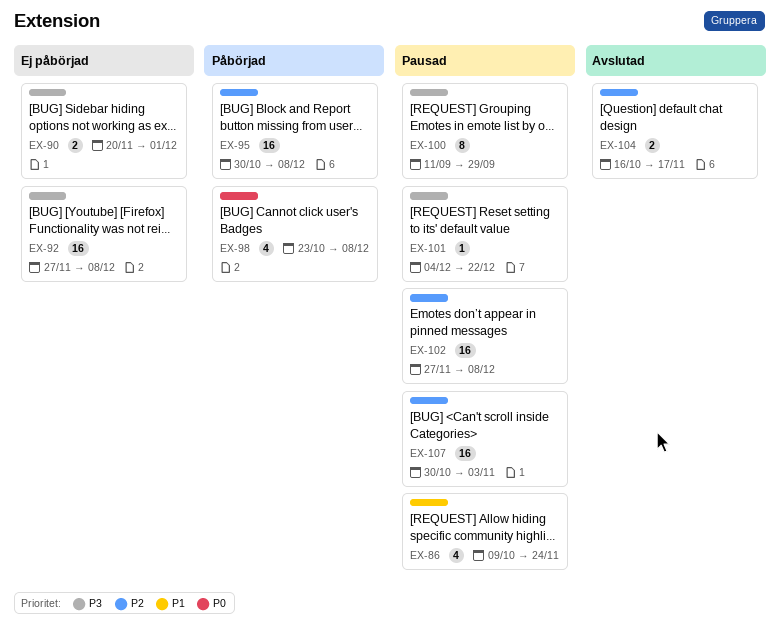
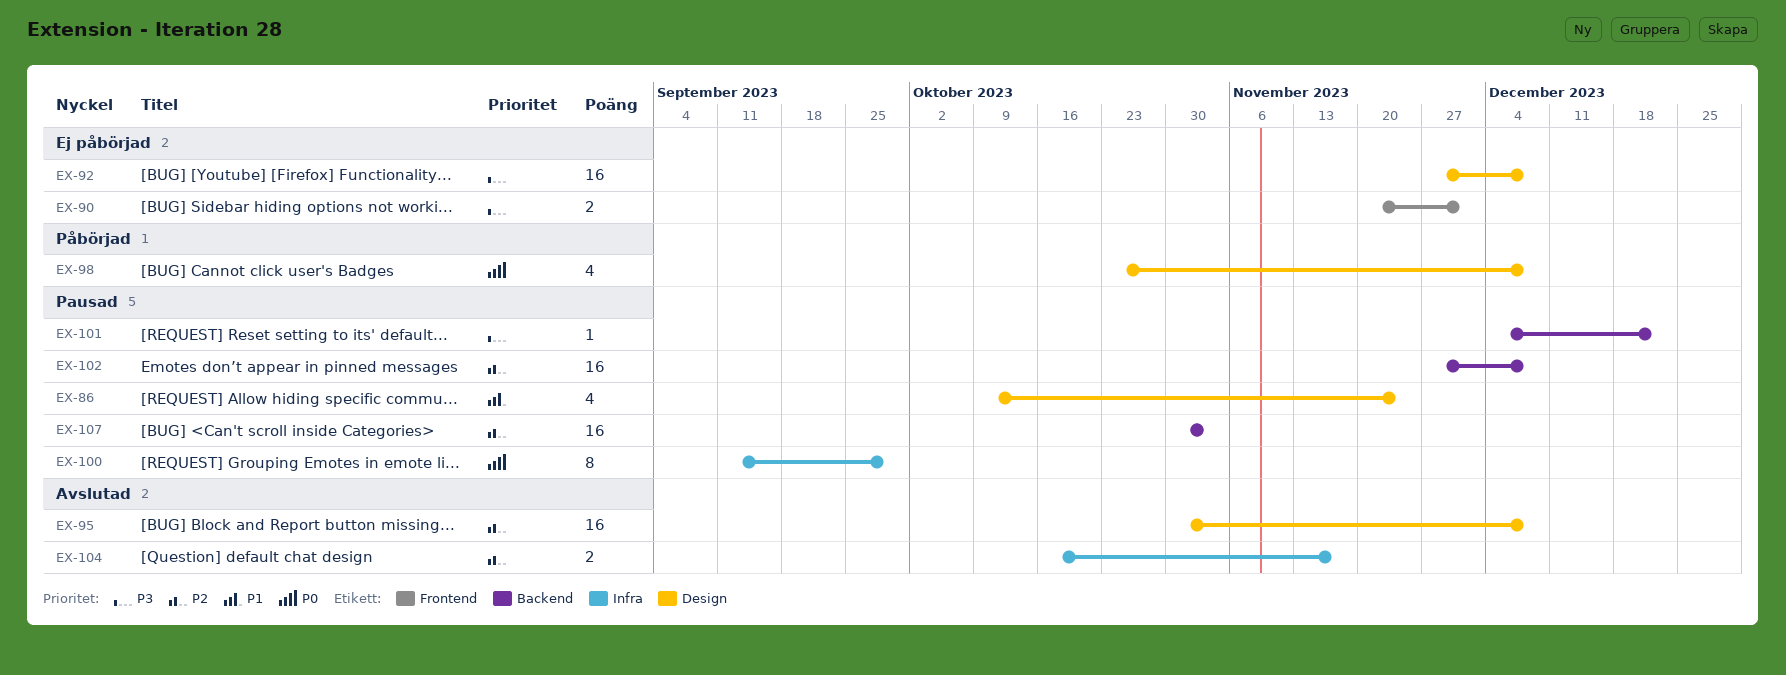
EX-95, status: Påbörjad -> Avslutad
EX-100, priority: P3 -> P0

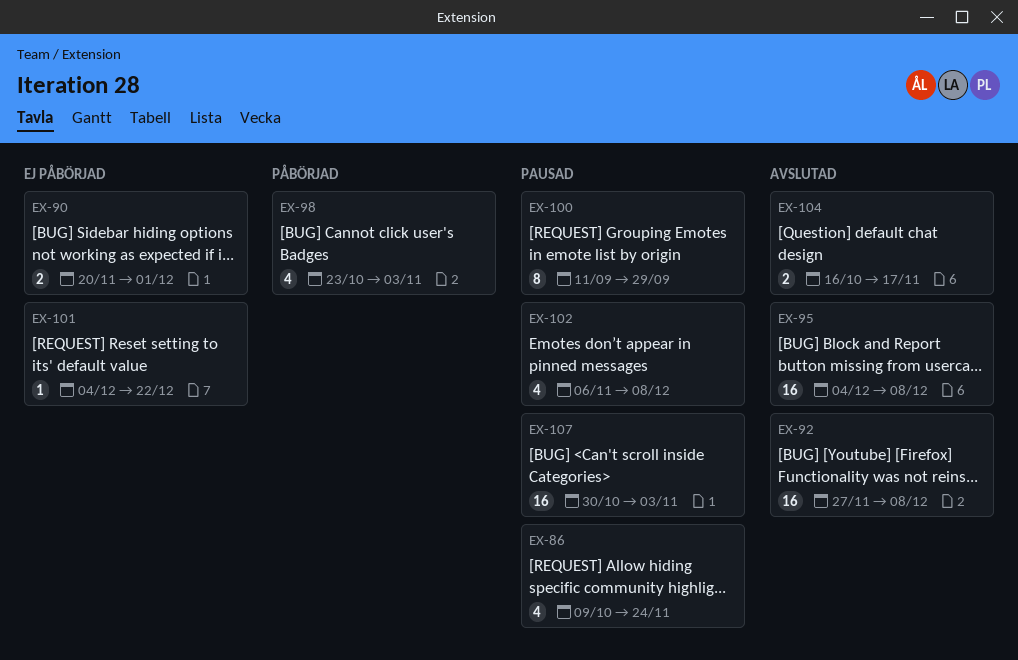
EX-92, status: Ej påbörjad -> Avslutad
EX-95, start: Oct 30 -> Dec 4
EX-98, due: Dec 8 -> Nov 3
EX-101, status: Pausad -> Ej påbörjad
EX-102, estimate: 16 -> 4
EX-102, start: Nov 27 -> Nov 6

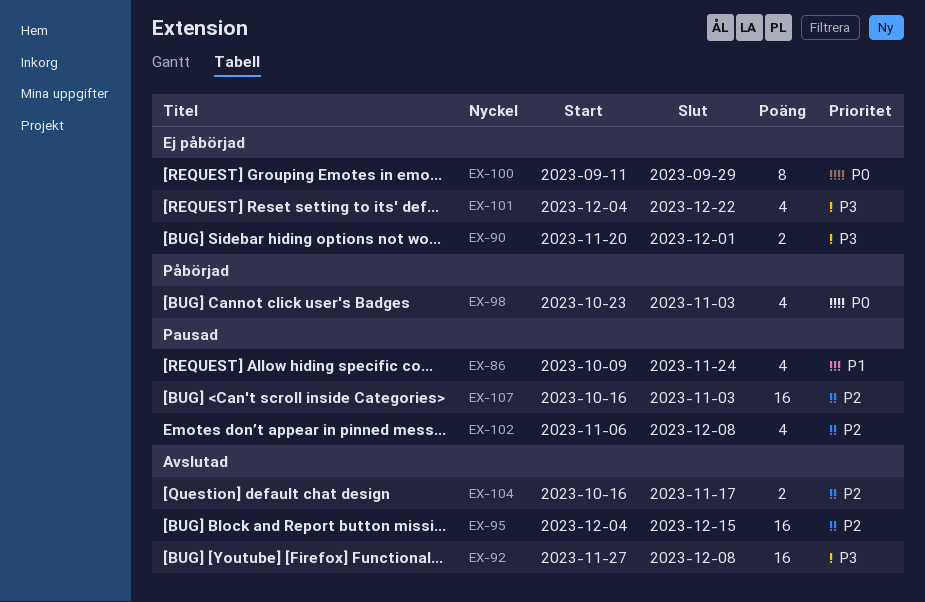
EX-95, due: Dec 8 -> Dec 15
EX-100, status: Pausad -> Ej påbörjad
EX-101, estimate: 1 -> 4
EX-107, start: Oct 30 -> Oct 16

